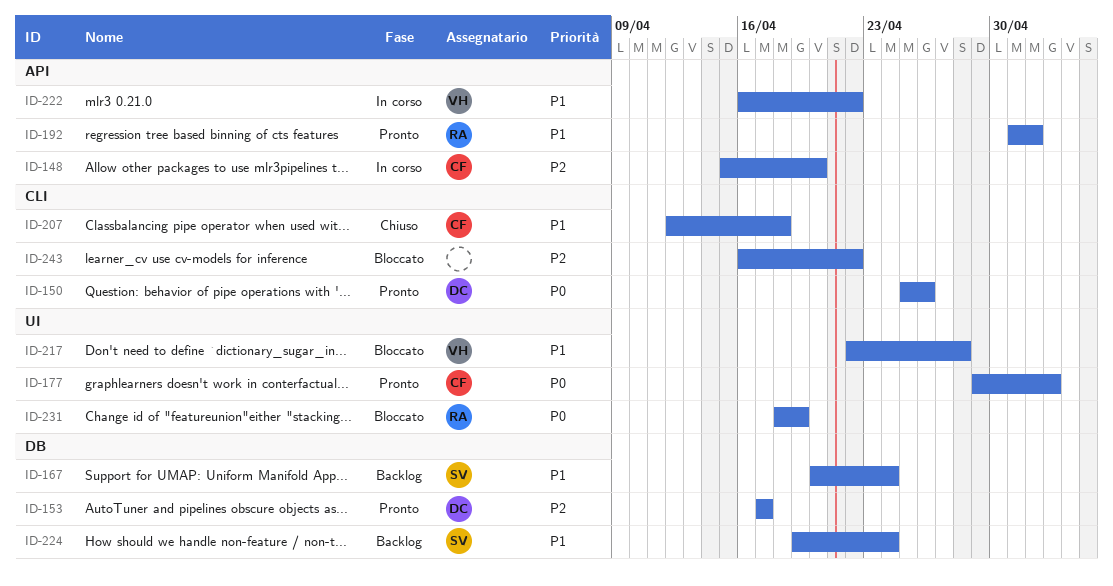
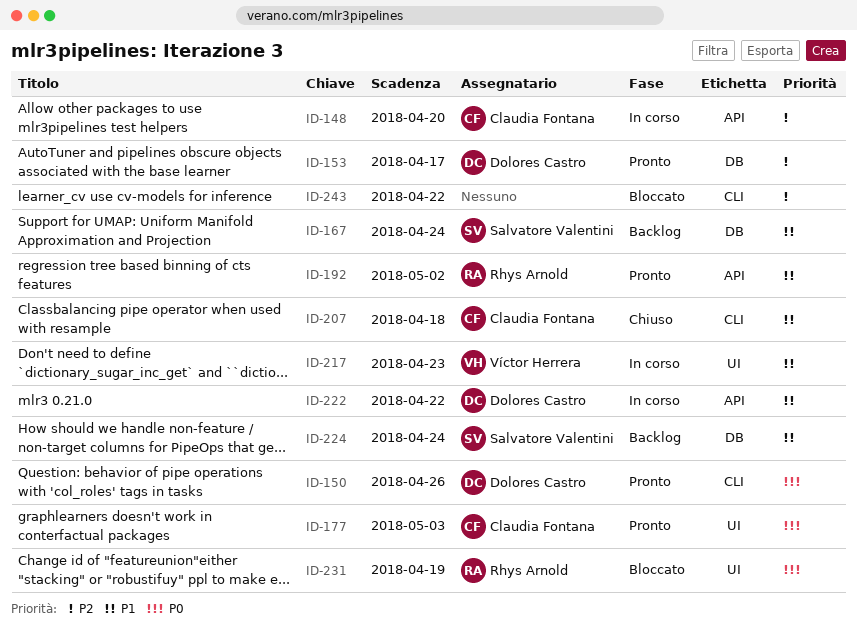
ID-217, status: Bloccato -> In corso
ID-217, due: Apr 28 -> Apr 23
ID-222, owner: Víctor Herrera -> Dolores Castro

